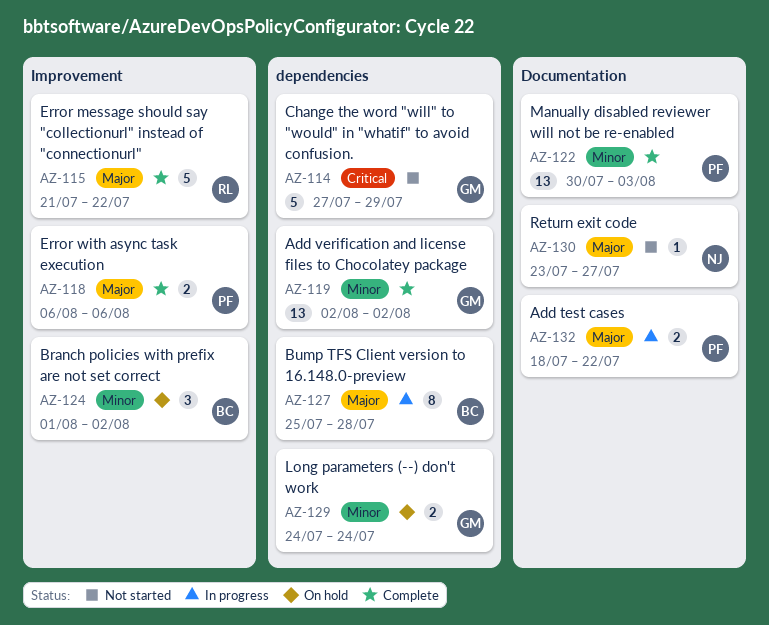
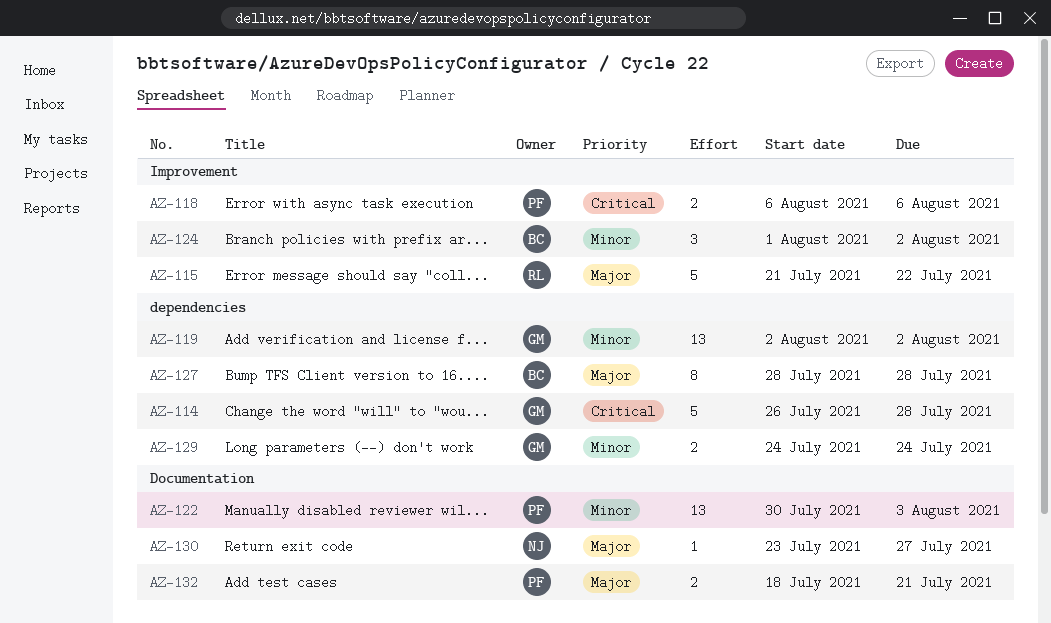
AZ-114, start: Jul 27 -> Jul 26
AZ-114, due: Jul 29 -> Jul 28
AZ-118, priority: Major -> Critical
AZ-127, start: Jul 25 -> Jul 28
AZ-132, due: Jul 22 -> Jul 21

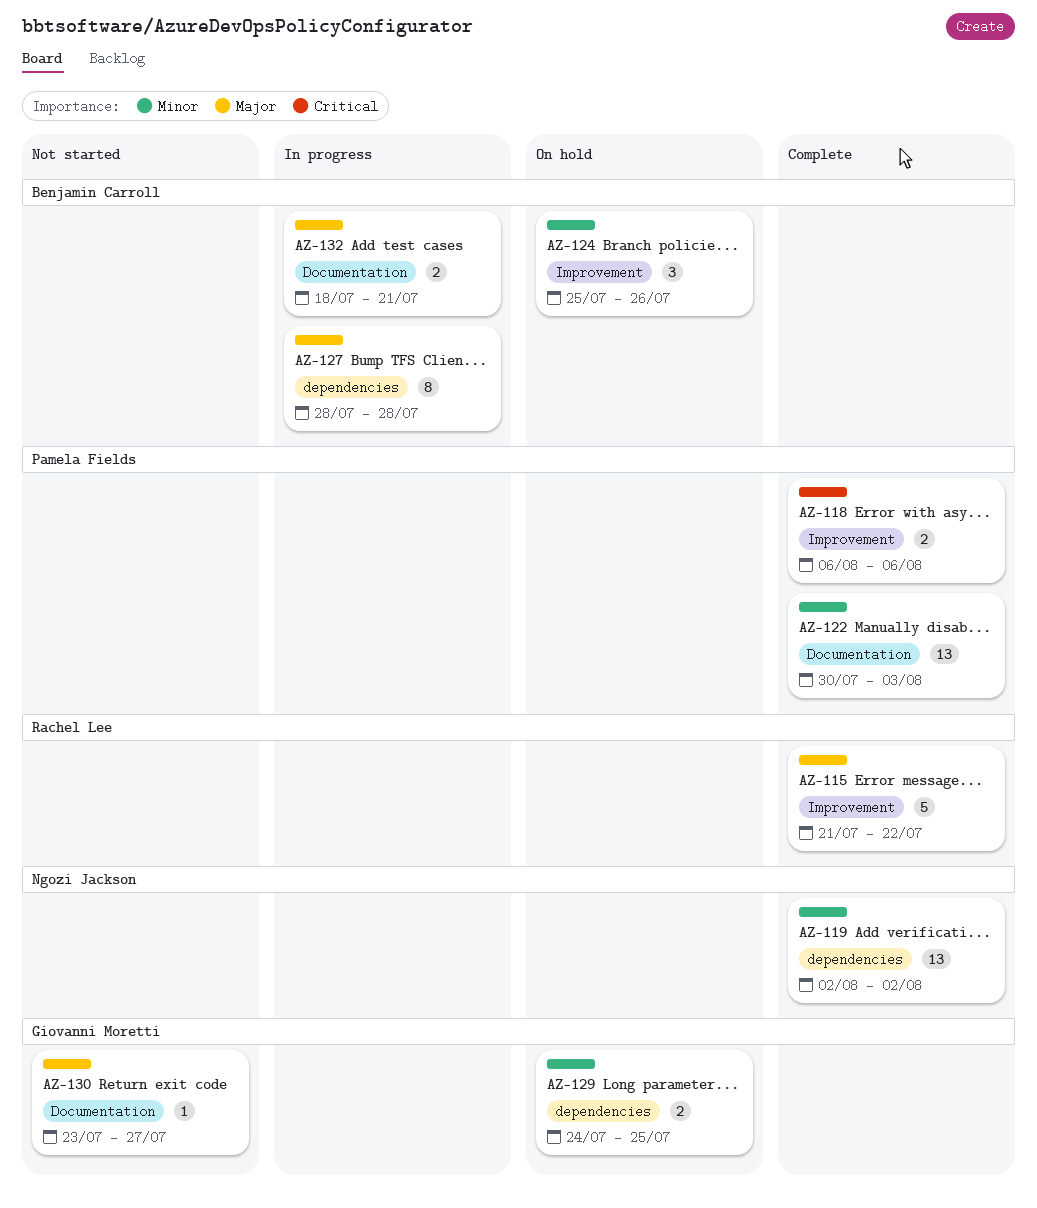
AZ-114: present -> none
AZ-119, owner: Giovanni Moretti -> Ngozi Jackson
AZ-124, start: Aug 1 -> Jul 25
AZ-124, due: Aug 2 -> Jul 26
AZ-129, due: Jul 24 -> Jul 25
AZ-130, owner: Ngozi Jackson -> Giovanni Moretti
AZ-132, owner: Pamela Fields -> Benjamin Carroll

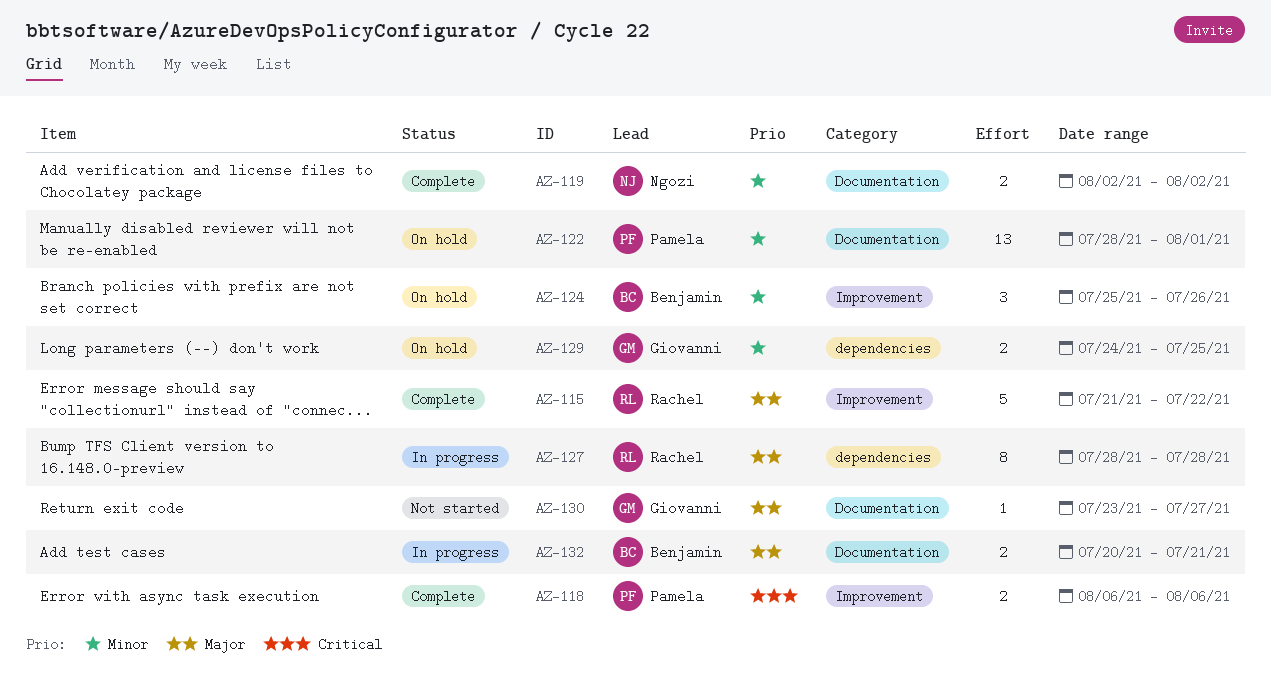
AZ-119, label: dependencies -> Documentation
AZ-119, estimate: 13 -> 2
AZ-122, status: Complete -> On hold
AZ-122, start: Jul 30 -> Jul 28
AZ-122, due: Aug 3 -> Aug 1
AZ-127, owner: Benjamin Carroll -> Rachel Lee
AZ-132, start: Jul 18 -> Jul 20

